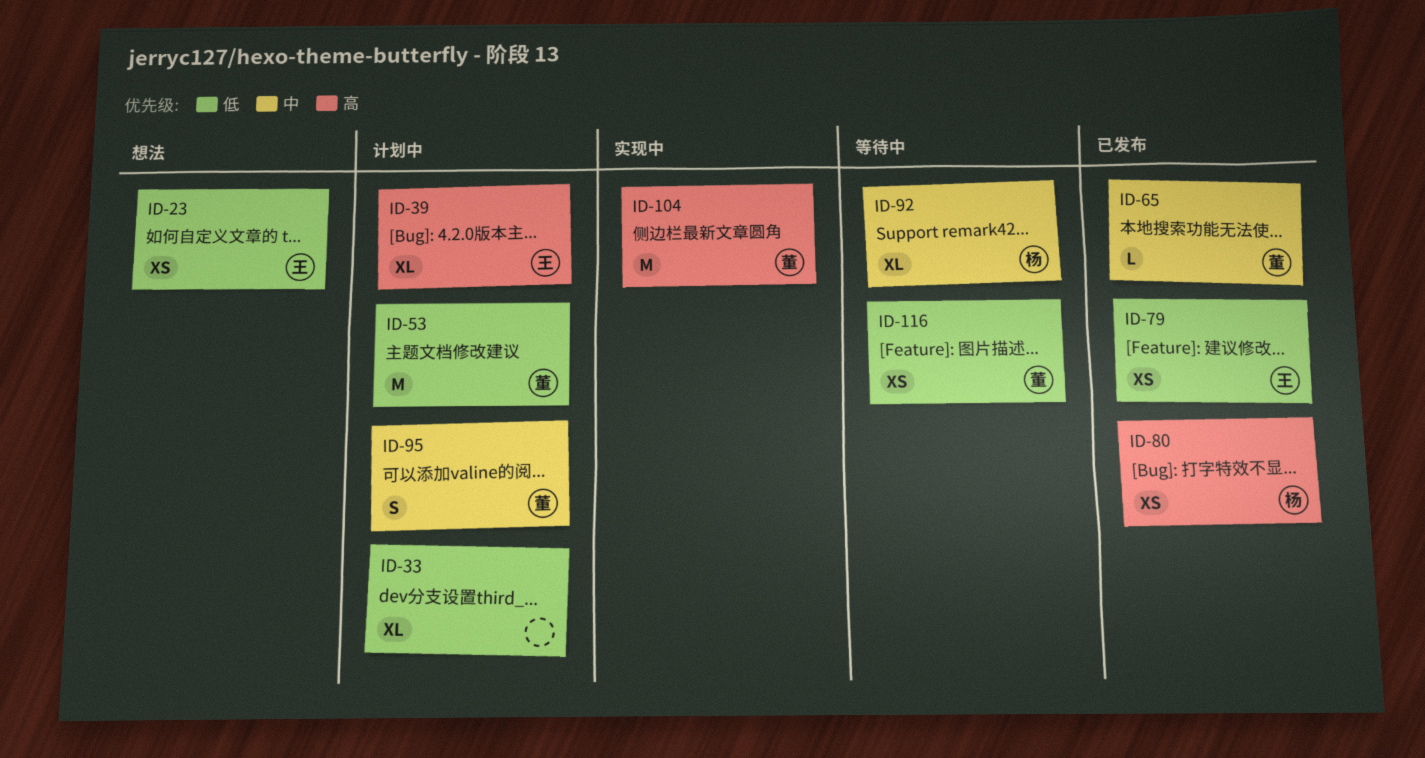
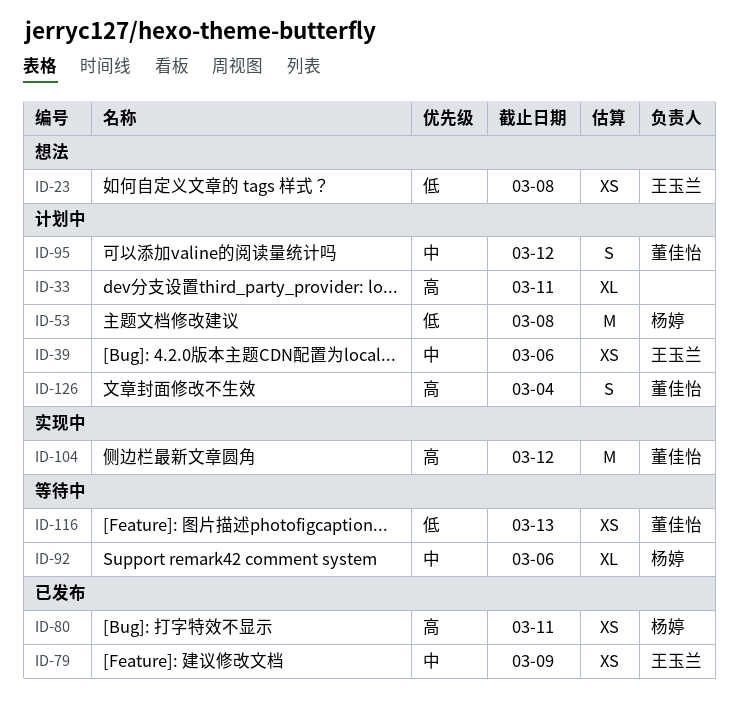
ID-33, priority: 低 -> 高
ID-39, priority: 高 -> 中
ID-39, estimate: XL -> XS
ID-53, owner: 董佳怡 -> 杨婷
ID-65: present -> none
ID-79, priority: 低 -> 中
ID-126: none -> present

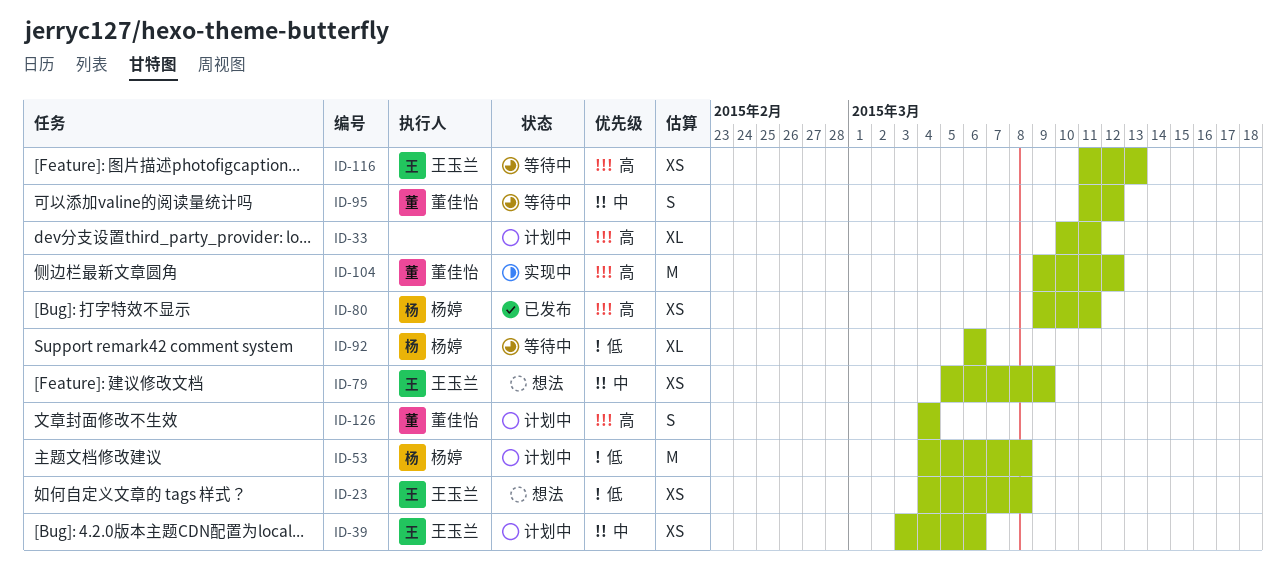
ID-79, status: 已发布 -> 想法
ID-92, priority: 中 -> 低
ID-95, status: 计划中 -> 等待中
ID-116, owner: 董佳怡 -> 王玉兰
ID-116, priority: 低 -> 高

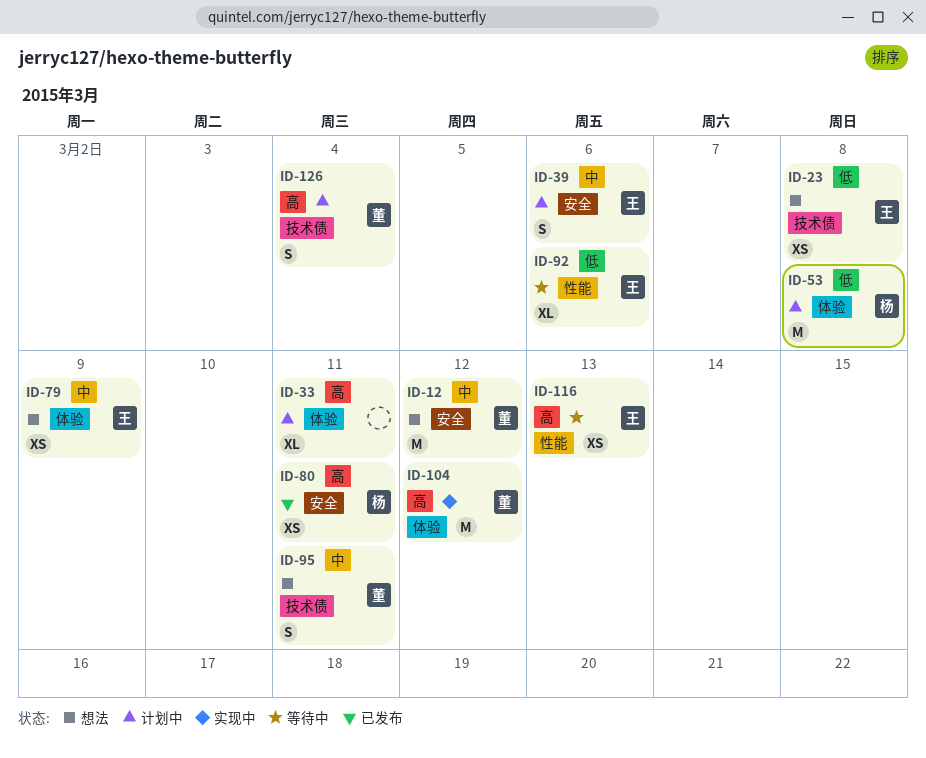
ID-12: none -> present
ID-39, estimate: XS -> S
ID-92, owner: 杨婷 -> 王玉兰
ID-95, status: 等待中 -> 想法
ID-95, due: Mar 12 -> Mar 11

